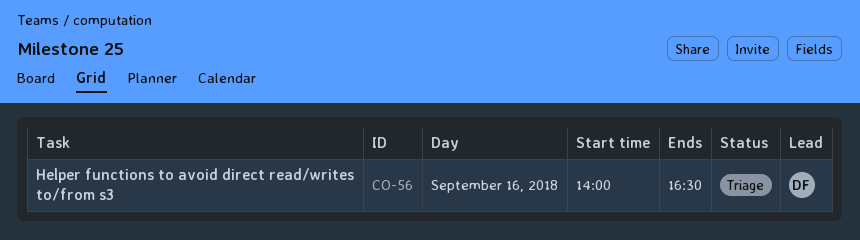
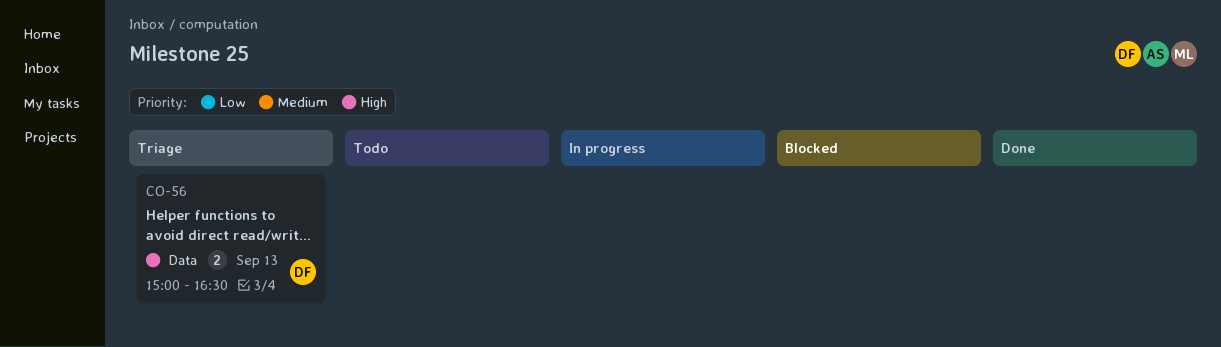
CO-56, day: Sep 16 -> Sep 13
CO-56, begins: 14:00 -> 15:00

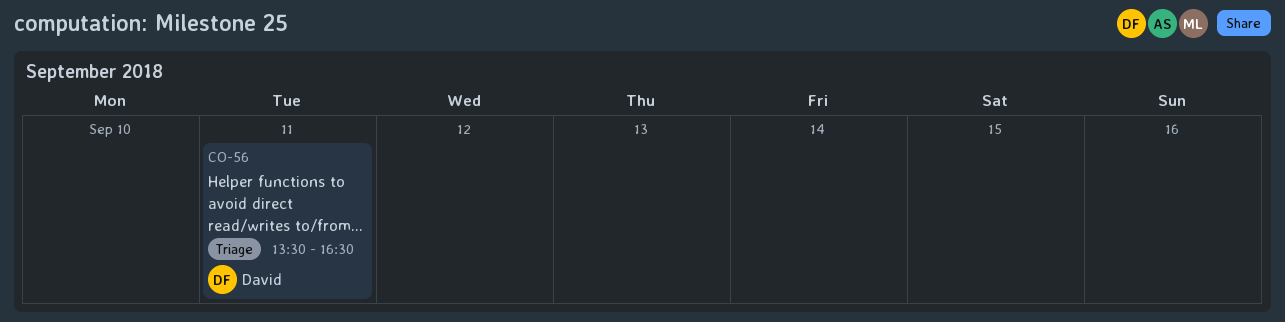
CO-56, day: Sep 13 -> Sep 11
CO-56, begins: 15:00 -> 13:30

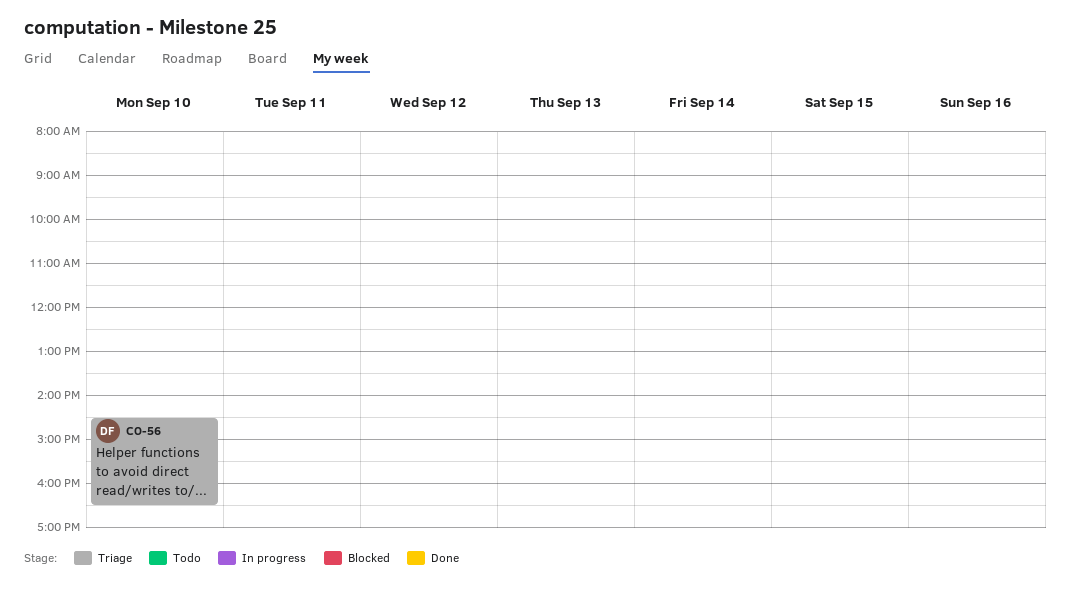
CO-56, day: Sep 11 -> Sep 10
CO-56, begins: 13:30 -> 14:30

